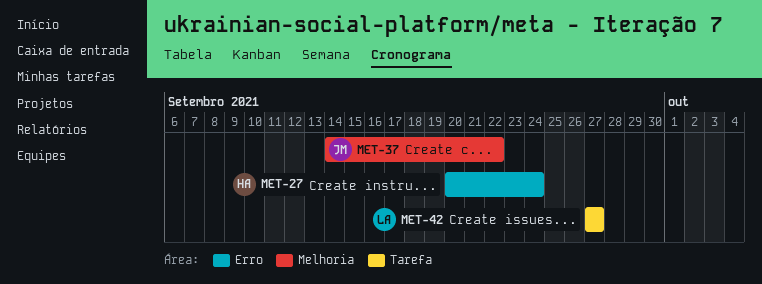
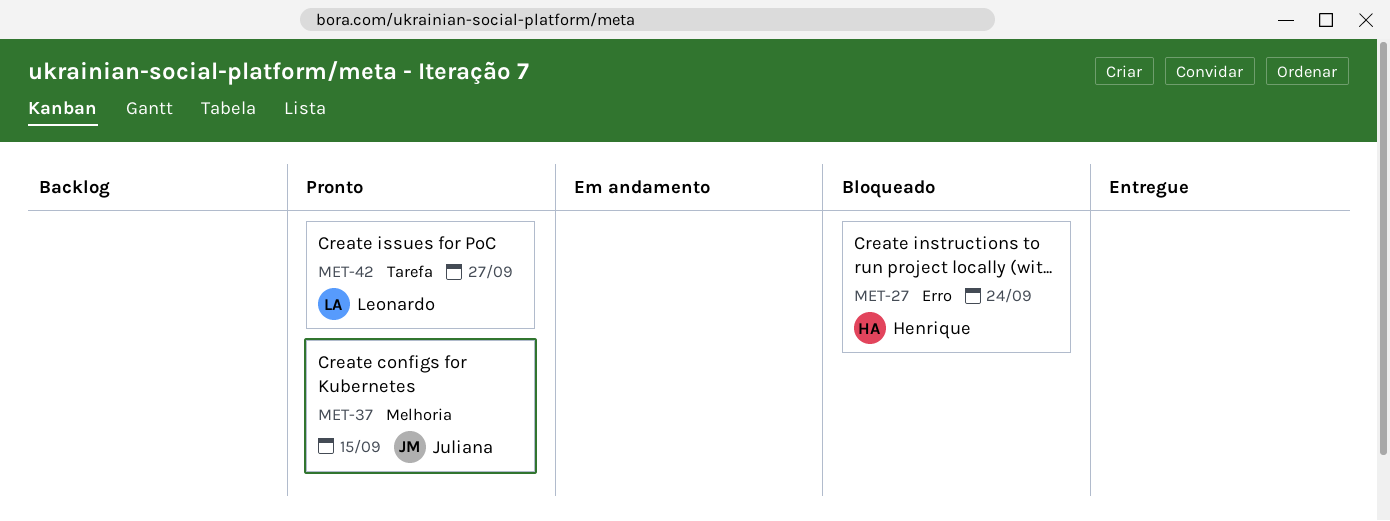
MET-37, due: Sep 22 -> Sep 15

